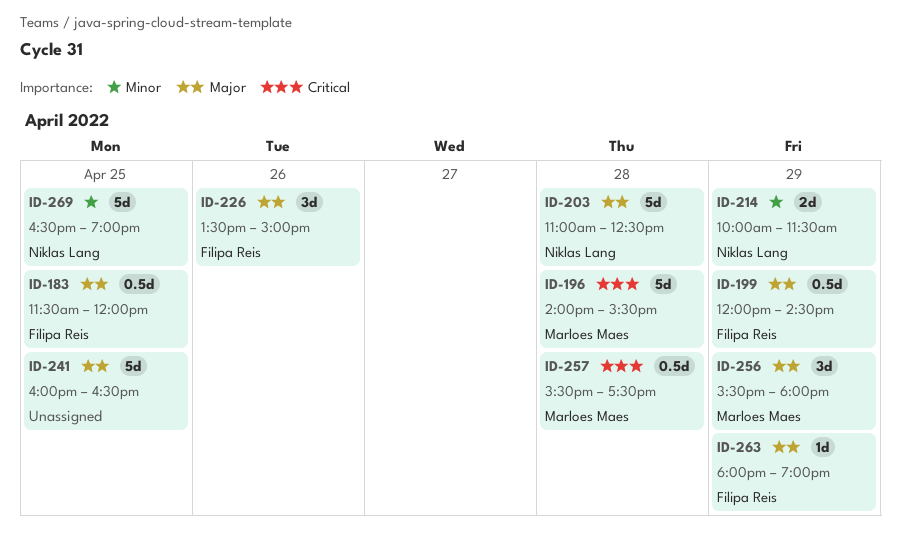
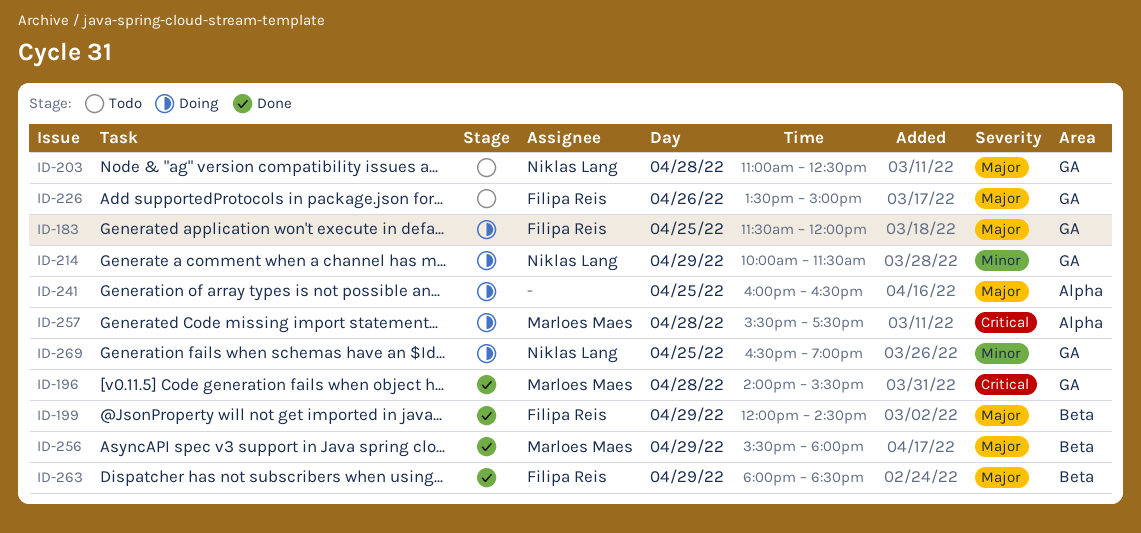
ID-263, ends: 19:00 -> 18:30

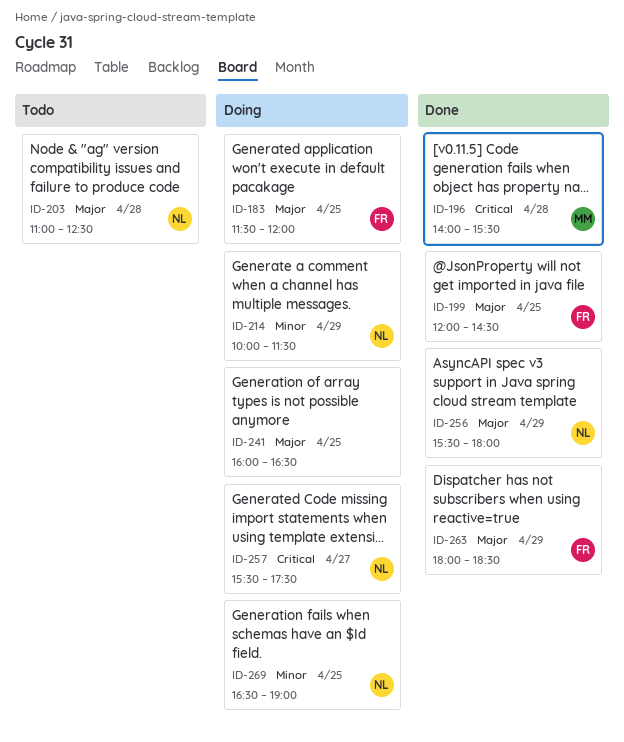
ID-199, day: Apr 29 -> Apr 25
ID-226: present -> none
ID-256, owner: Marloes Maes -> Niklas Lang
ID-257, owner: Marloes Maes -> Niklas Lang
ID-257, day: Apr 28 -> Apr 27

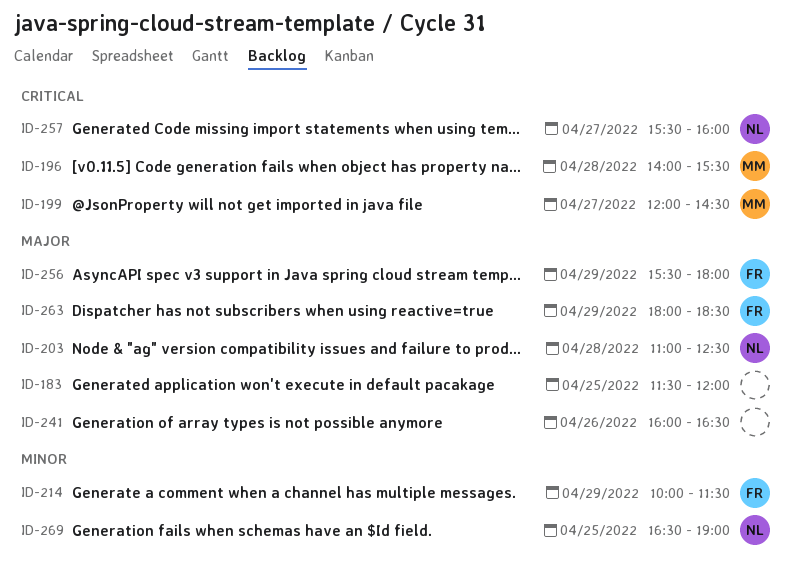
ID-183, owner: FR -> none
ID-199, owner: FR -> MM
ID-199, priority: Major -> Critical
ID-199, day: Apr 25 -> Apr 27
ID-214, owner: NL -> FR
ID-241, day: Apr 25 -> Apr 26
ID-256, owner: NL -> FR
ID-257, ends: 17:30 -> 16:00

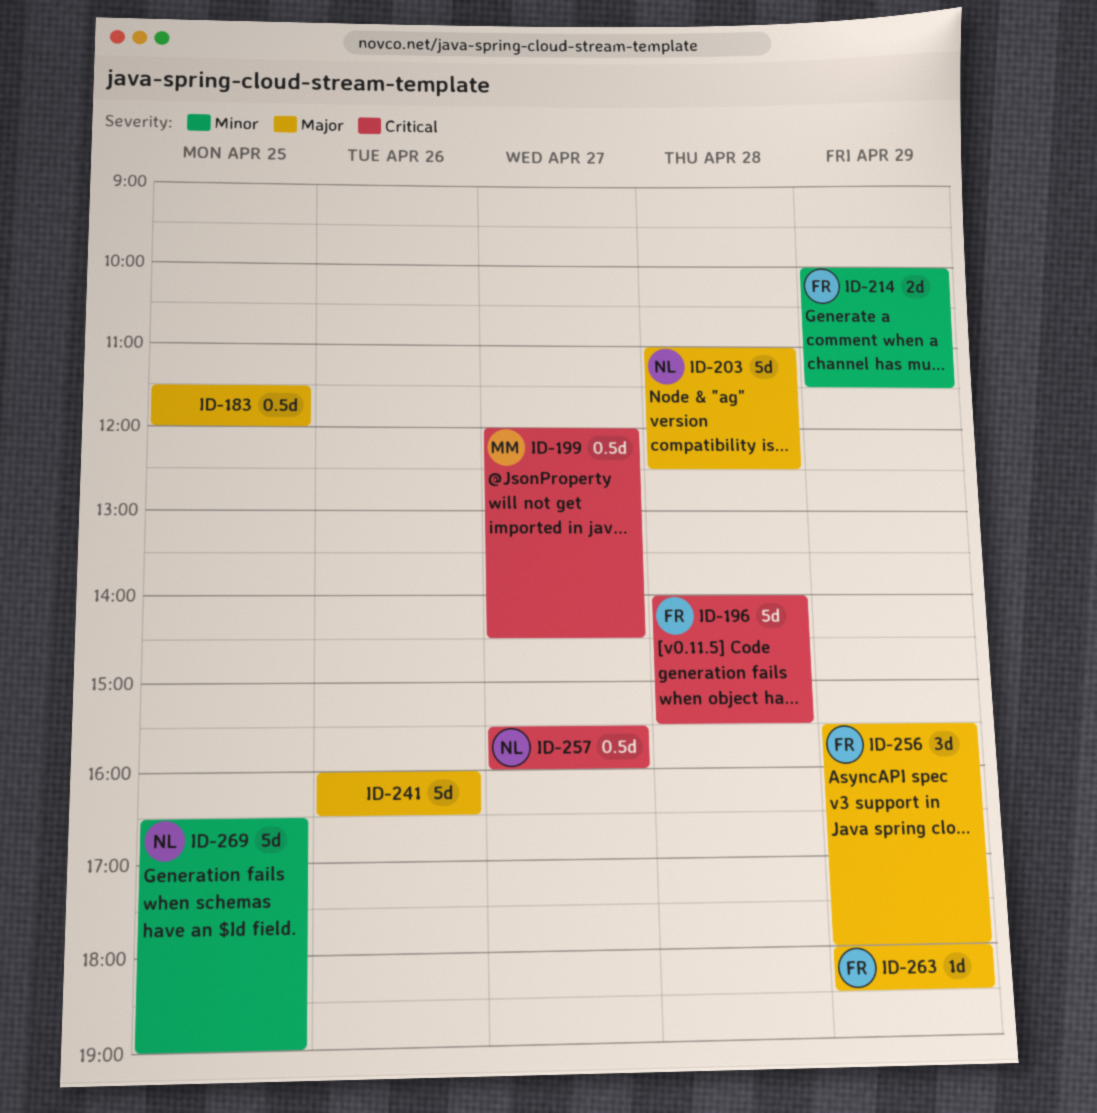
ID-196, owner: MM -> FR

